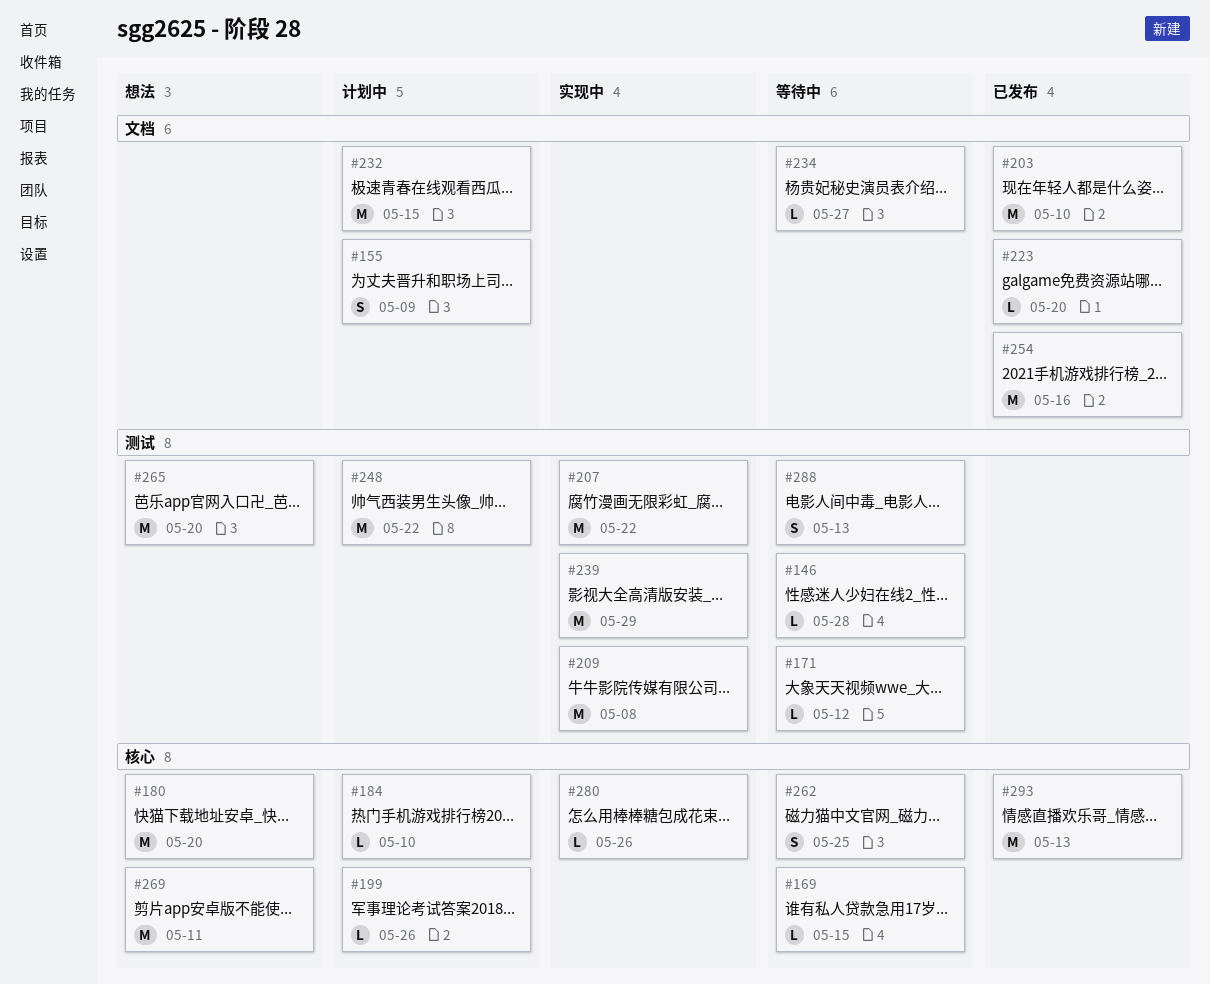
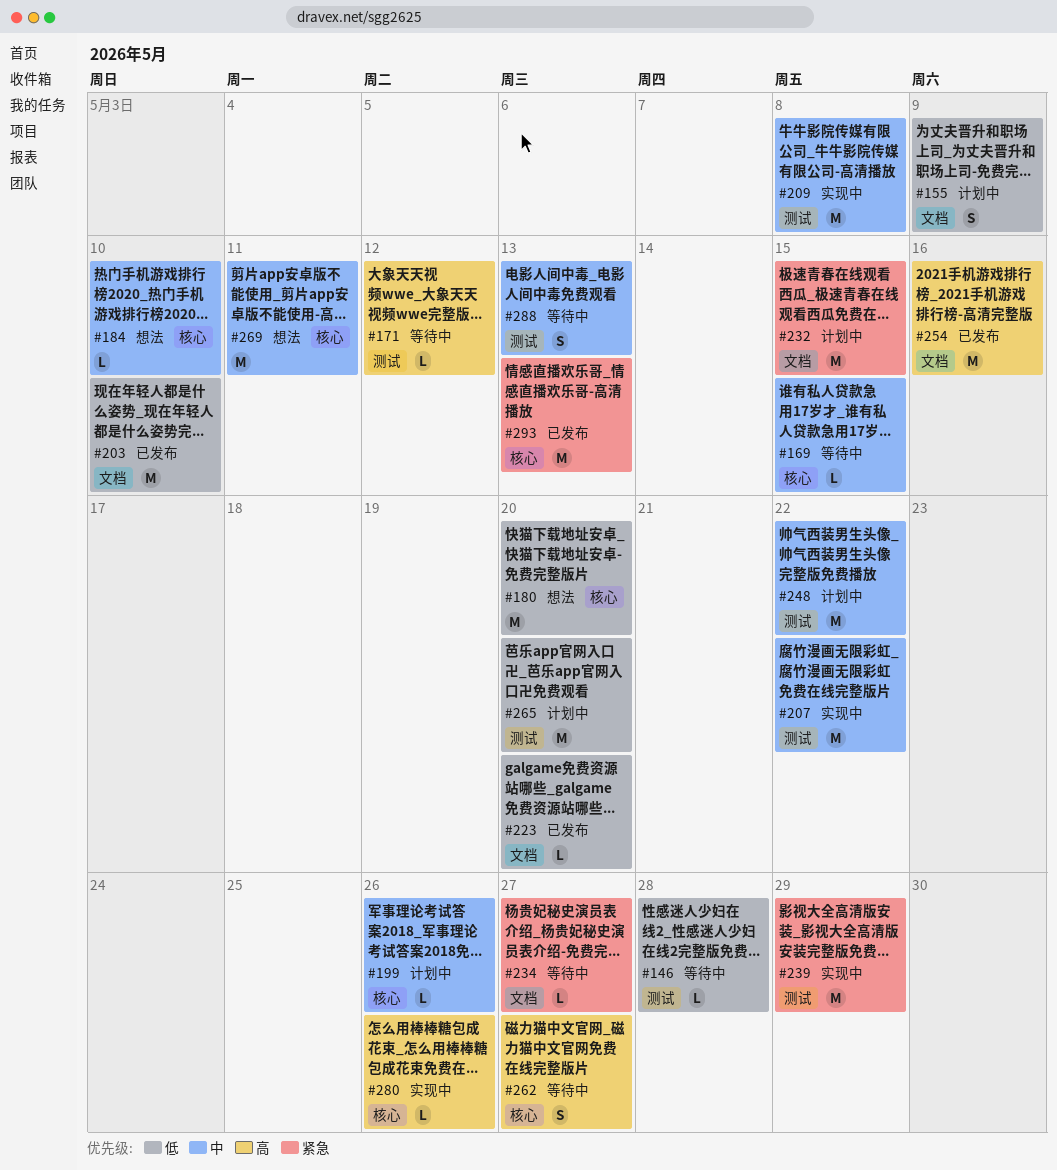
#184, status: 计划中 -> 想法
#262, due: May 25 -> May 27
#265, status: 想法 -> 计划中

